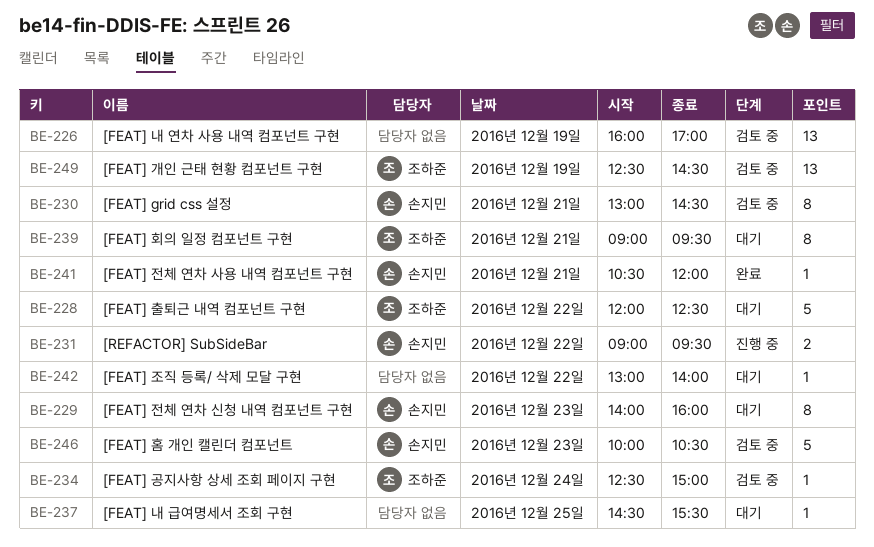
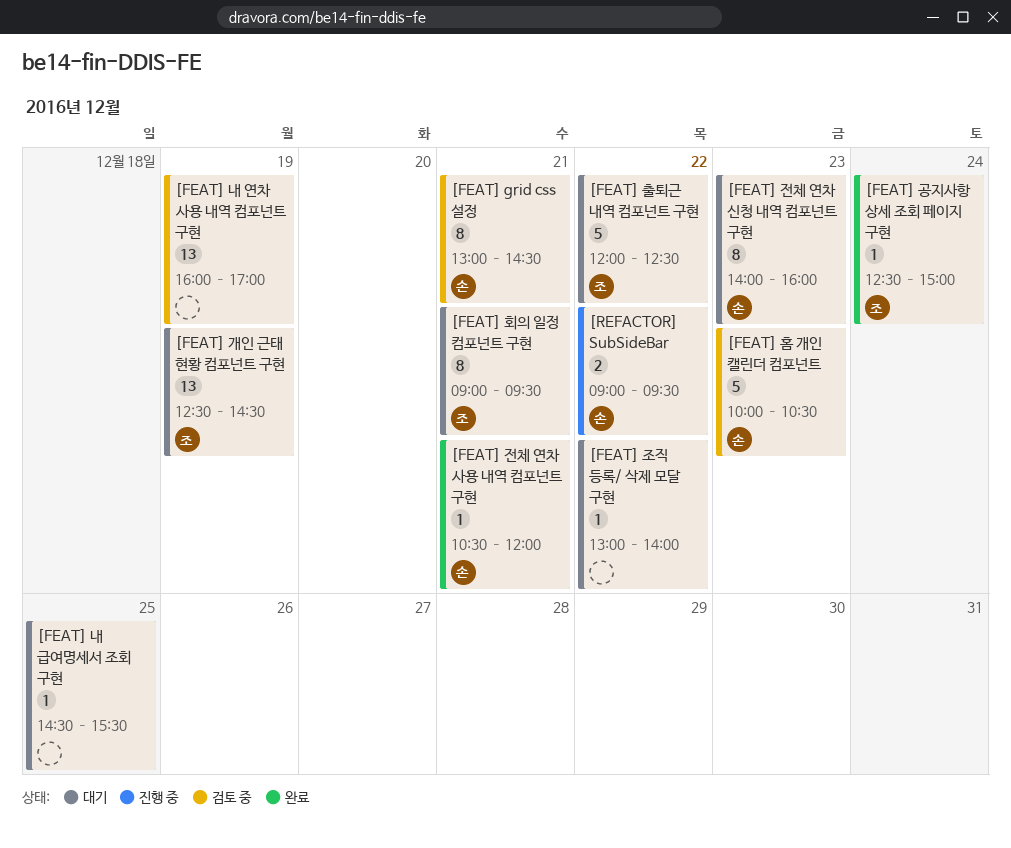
[FEAT] 개인 근태 현황 컴포넌트 구현, status: 검토 중 -> 대기
[FEAT] 공지사항 상세 조회 페이지 구현, status: 검토 중 -> 완료

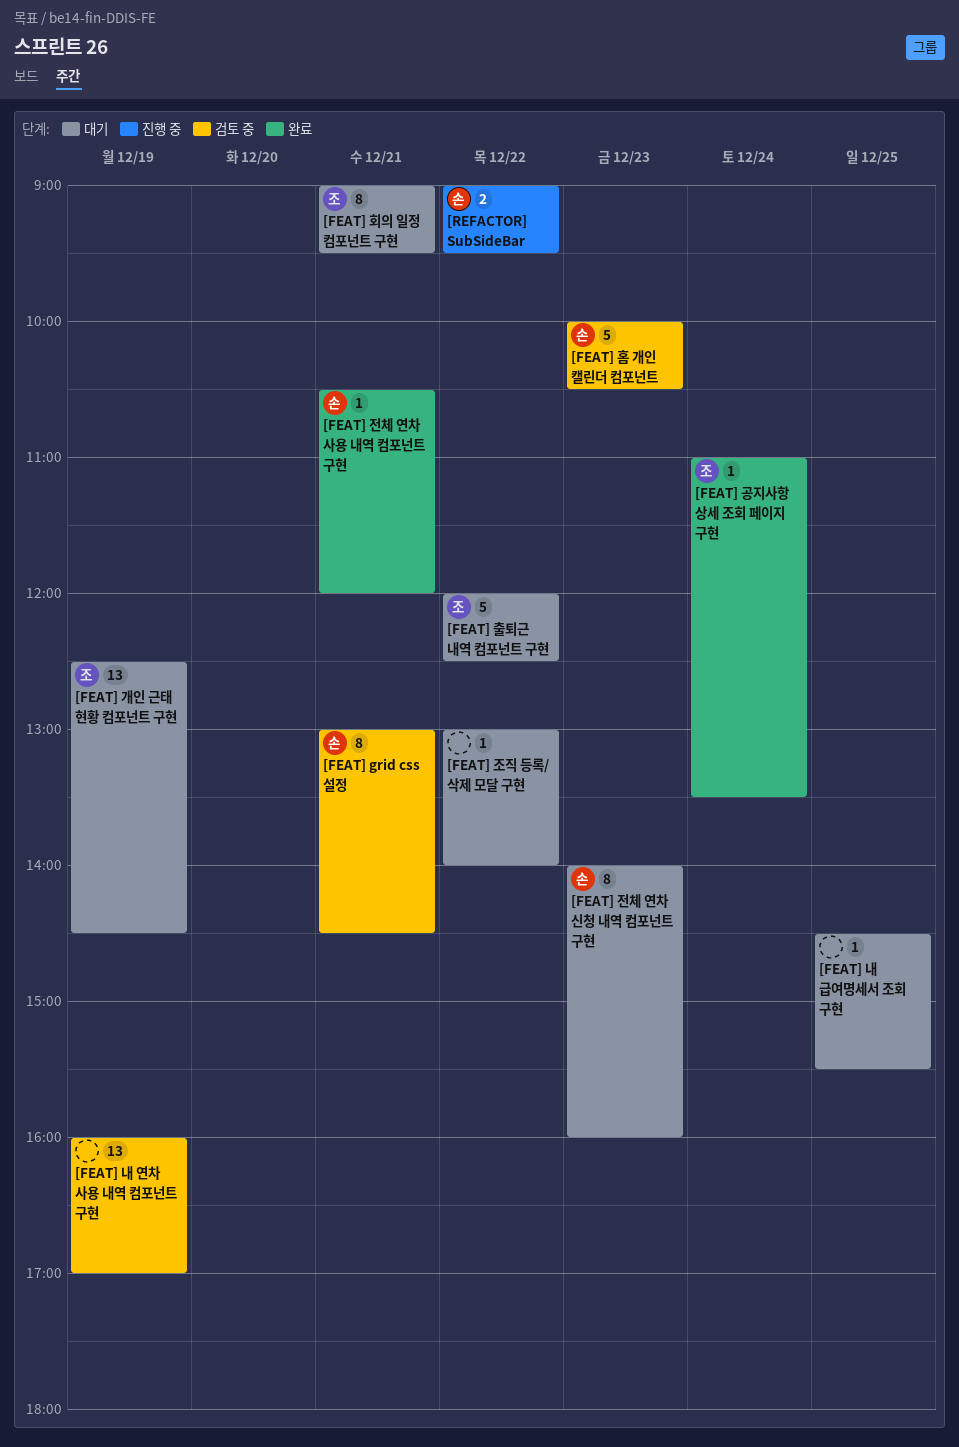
[FEAT] 공지사항 상세 조회 페이지 구현, begins: 12:30 -> 11:00
[FEAT] 공지사항 상세 조회 페이지 구현, ends: 15:00 -> 13:30

